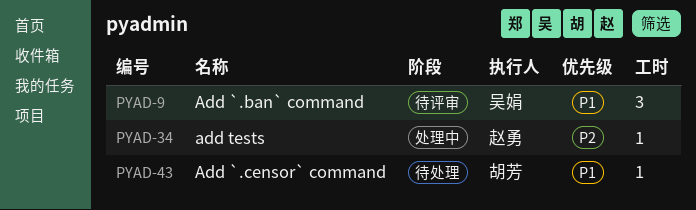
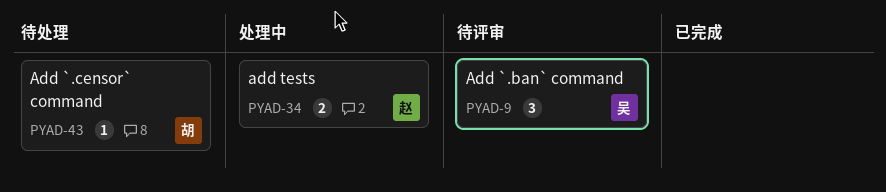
PYAD-34, estimate: 1 -> 2

